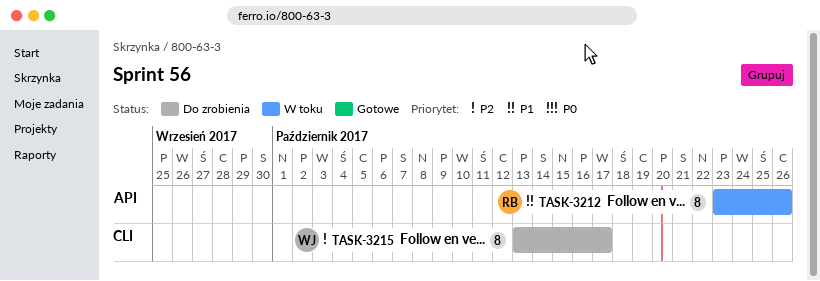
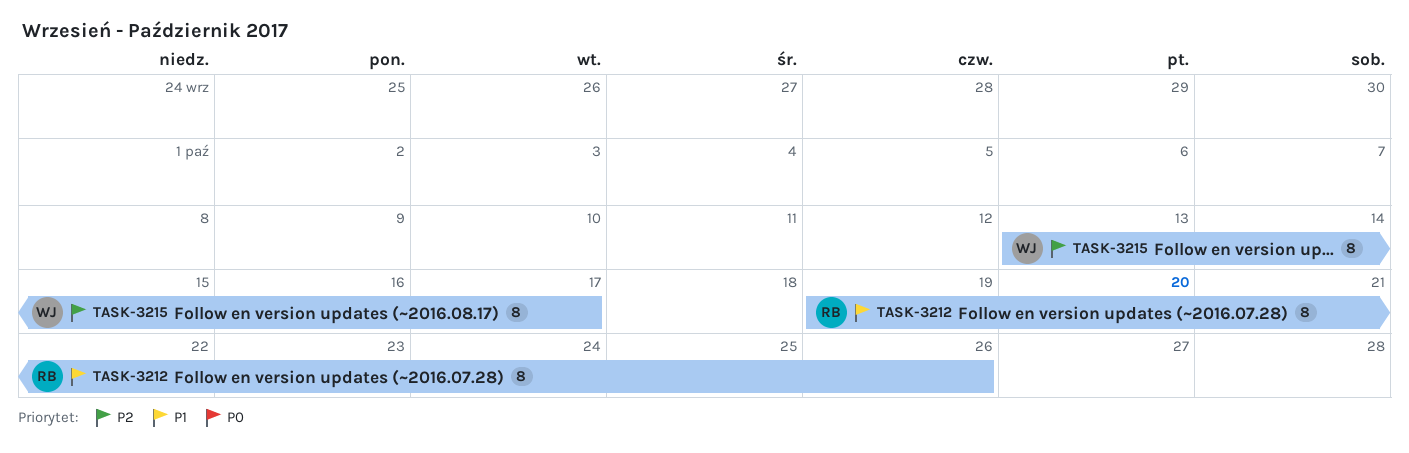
TASK-3212, start: Oct 23 -> Oct 19

